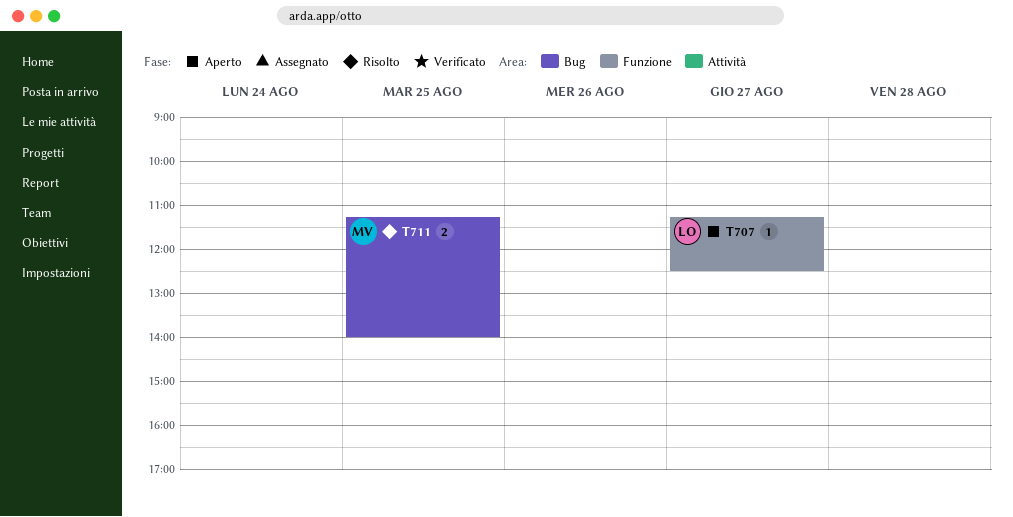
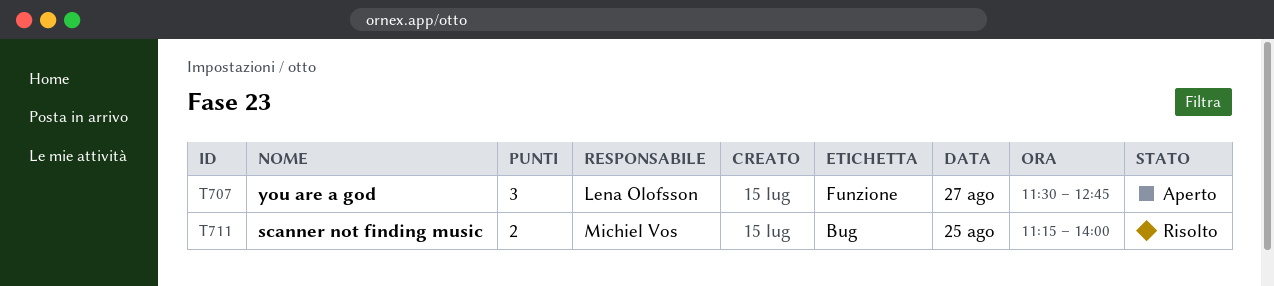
T707, estimate: 1 -> 3
T707, begins: 11:15 -> 11:30
T707, ends: 12:30 -> 12:45

